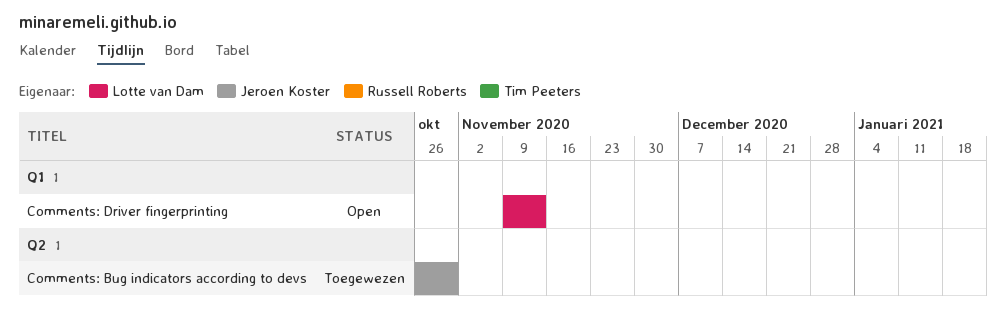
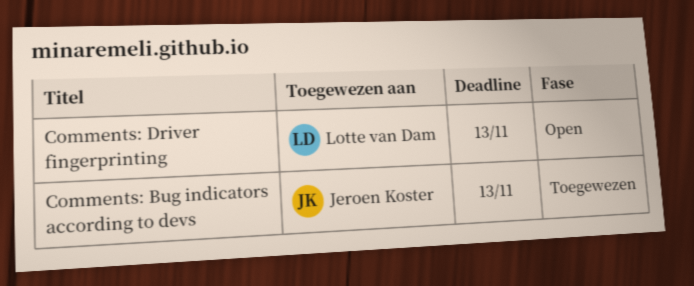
Comments: Bug indicators according to devs, due: Oct 30 -> Nov 13

